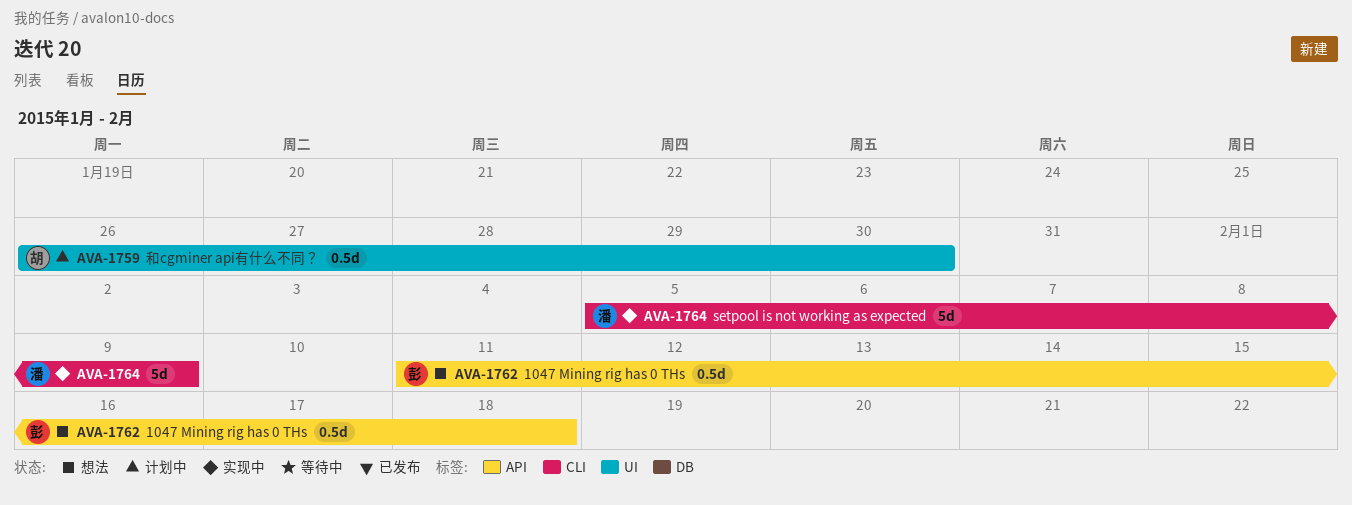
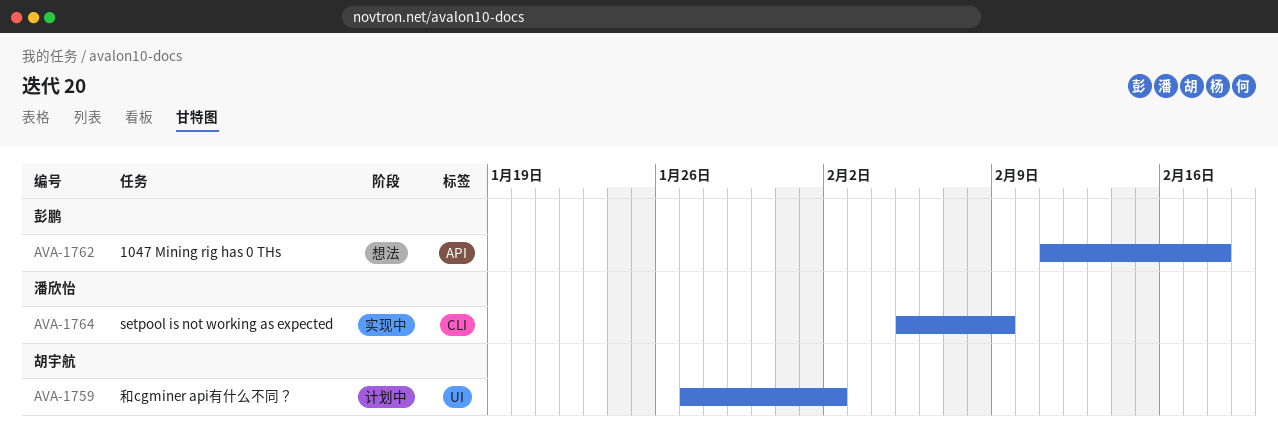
AVA-1759, start: Jan 26 -> Jan 27
AVA-1759, due: Jan 30 -> Feb 2

